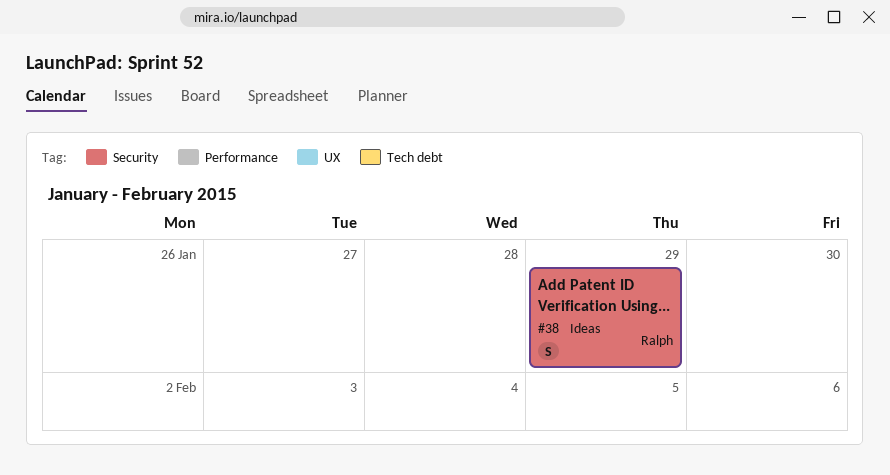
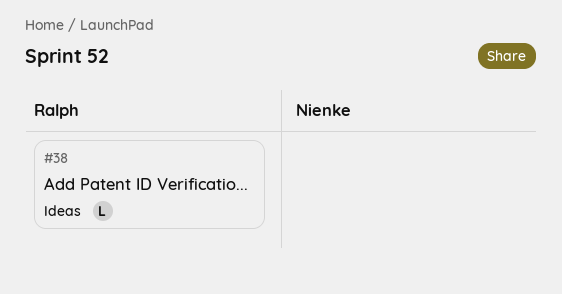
#38, estimate: S -> L

